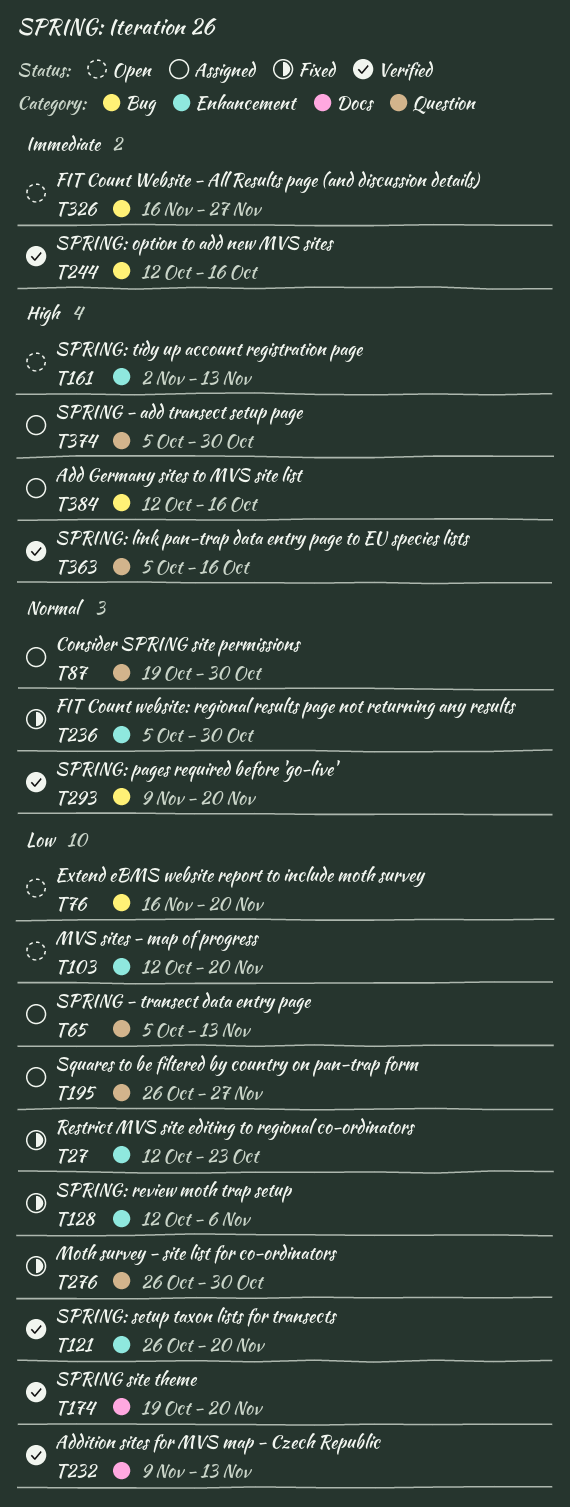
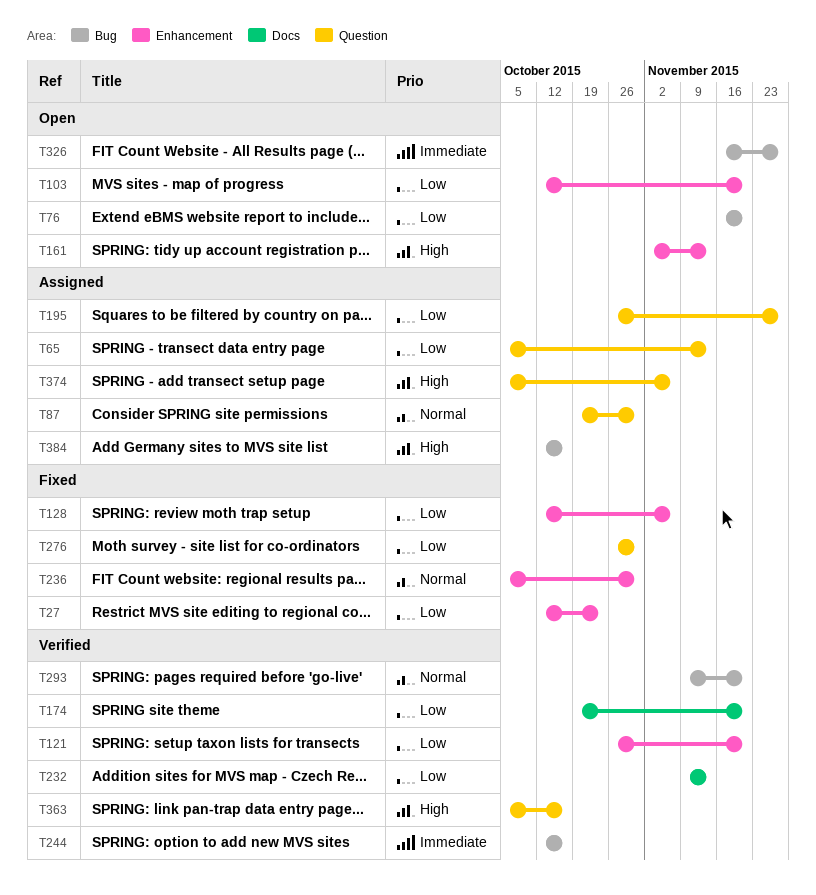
T374, due: Oct 30 -> Nov 6

